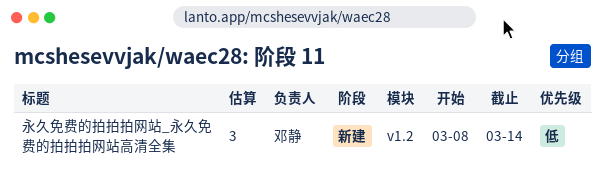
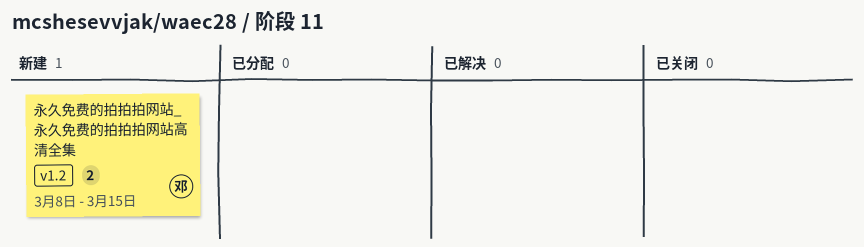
永久免费的拍拍拍网站_永久免费的拍拍拍网站高清全集, estimate: 3 -> 2
永久免费的拍拍拍网站_永久免费的拍拍拍网站高清全集, due: Mar 14 -> Mar 15

